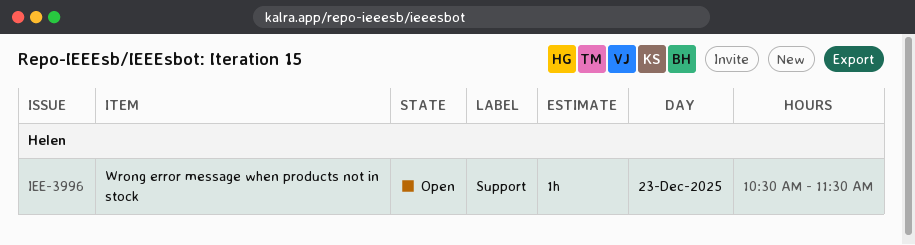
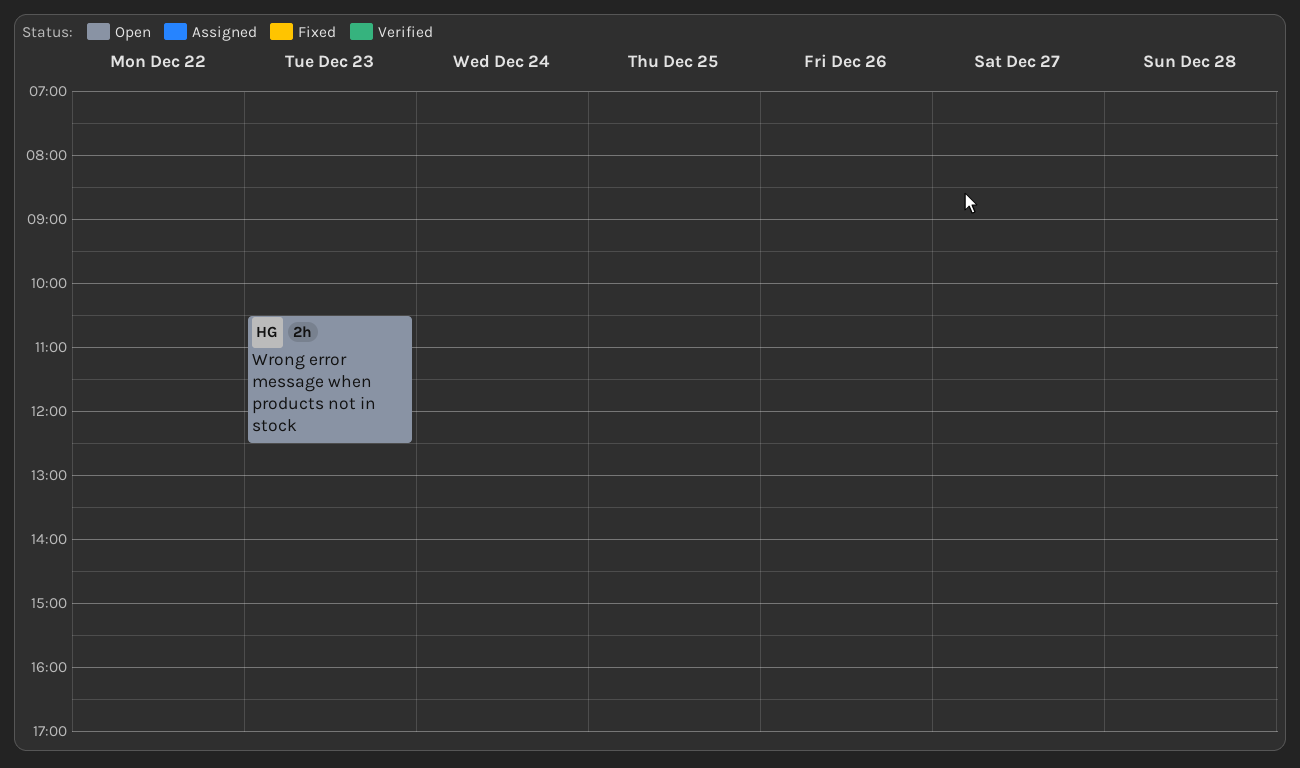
Wrong error message when products not in stock, estimate: 1h -> 2h
Wrong error message when products not in stock, ends: 11:30 -> 12:30

